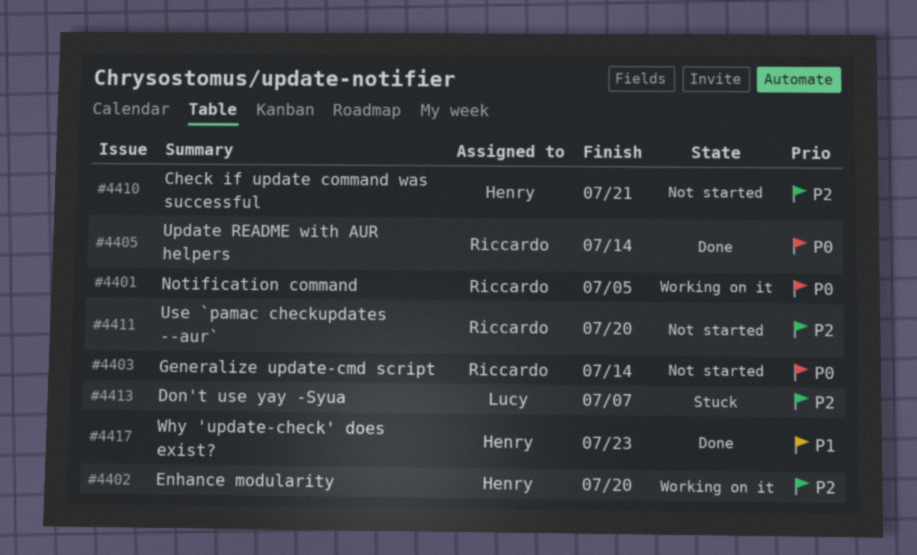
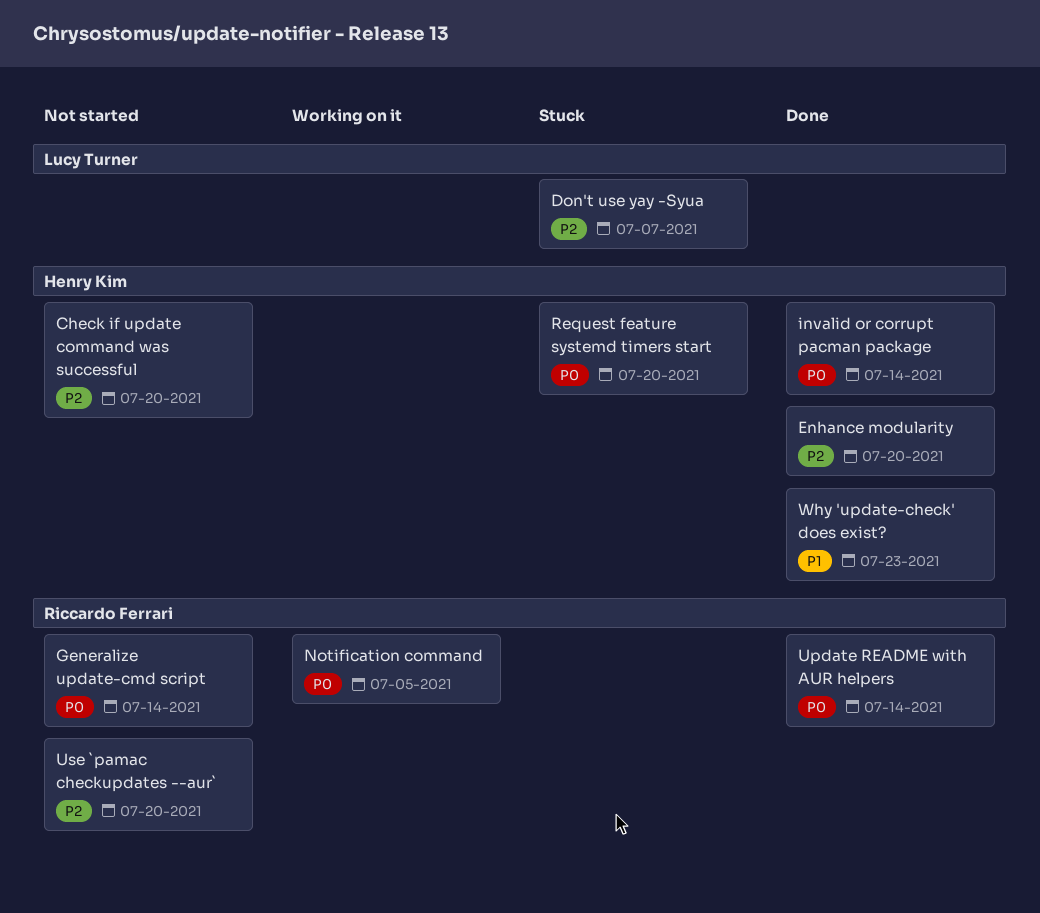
Check if update command was successful, due: Jul 21 -> Jul 20
Enhance modularity, status: Working on it -> Done
invalid or corrupt pacman package: none -> present
Request feature systemd timers start: none -> present

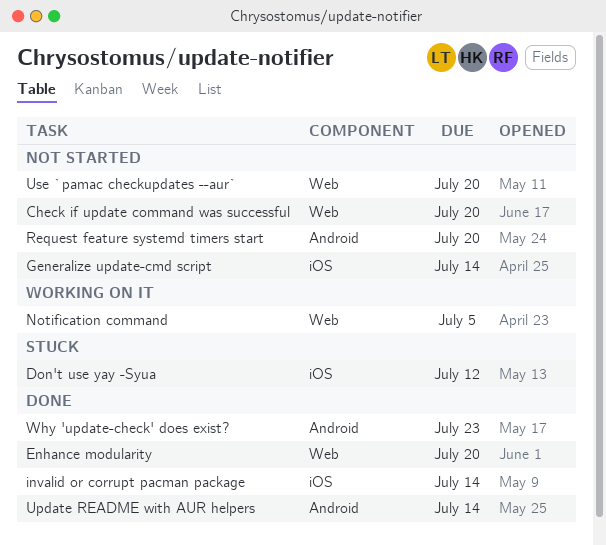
Don't use yay -Syua, due: Jul 7 -> Jul 12
Request feature systemd timers start, status: Stuck -> Not started

